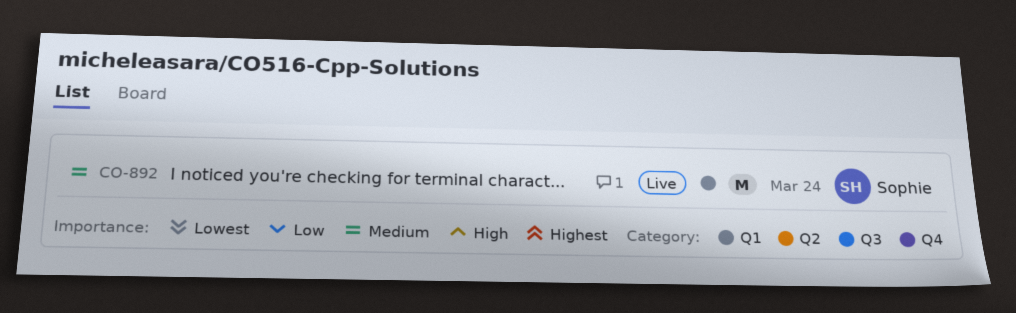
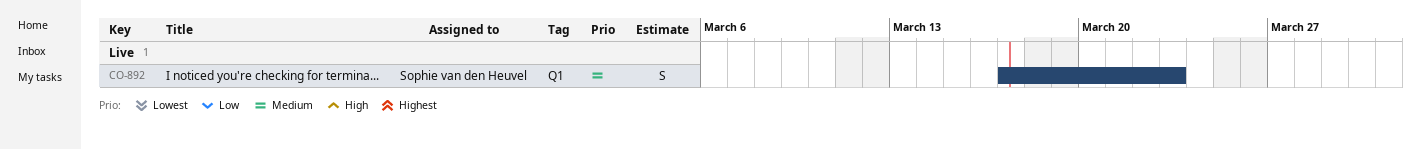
CO-892, estimate: M -> S
CO-892, due: Mar 24 -> Mar 23

